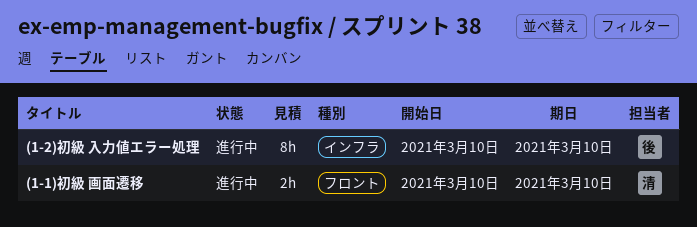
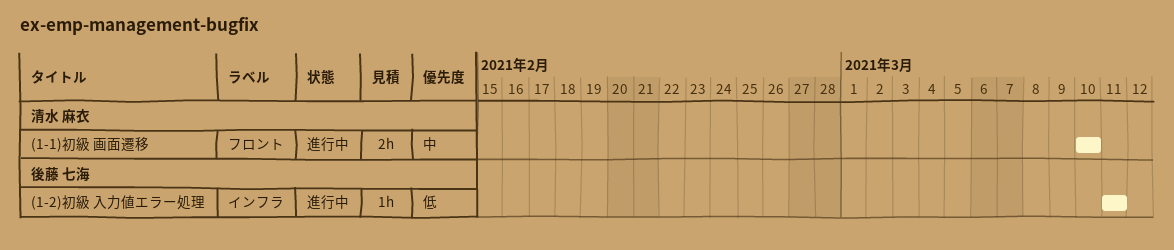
(1-2)初級 入力値エラー処理, estimate: 8h -> 1h
(1-2)初級 入力値エラー処理, start: Mar 10 -> Mar 11
(1-2)初級 入力値エラー処理, due: Mar 10 -> Mar 11

